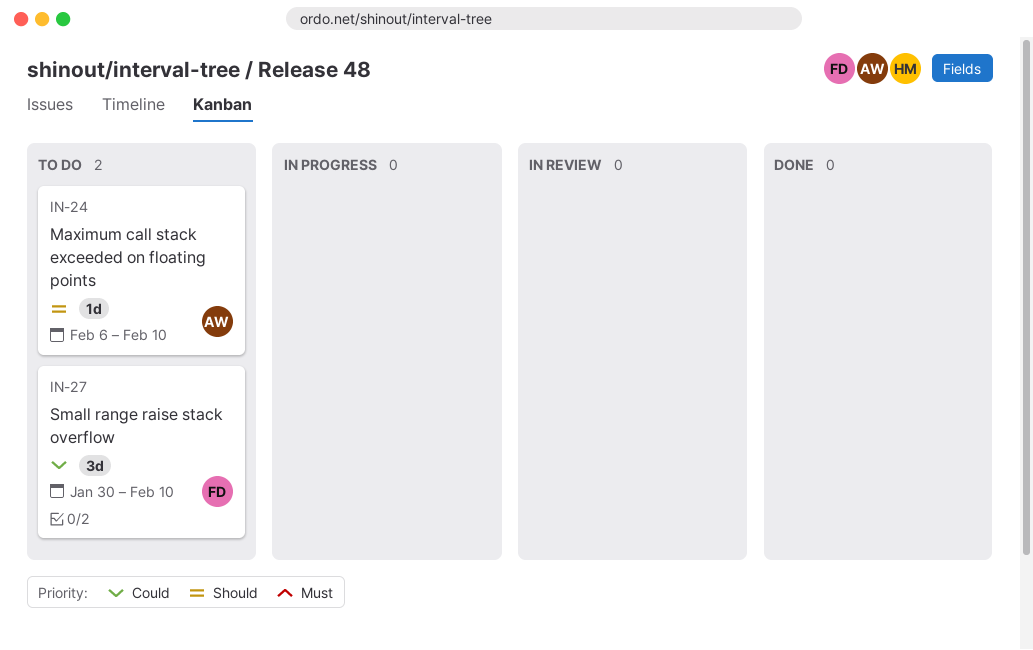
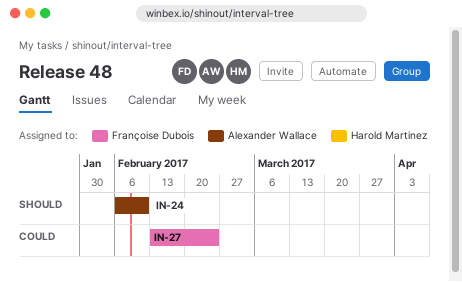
IN-27, start: Jan 30 -> Feb 13
IN-27, due: Feb 10 -> Feb 24

